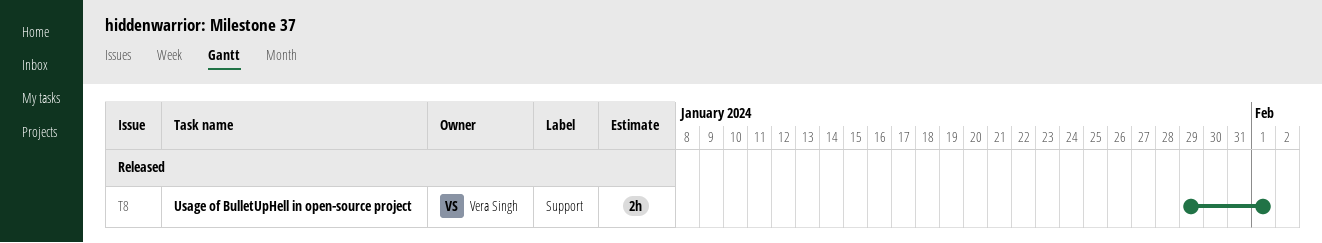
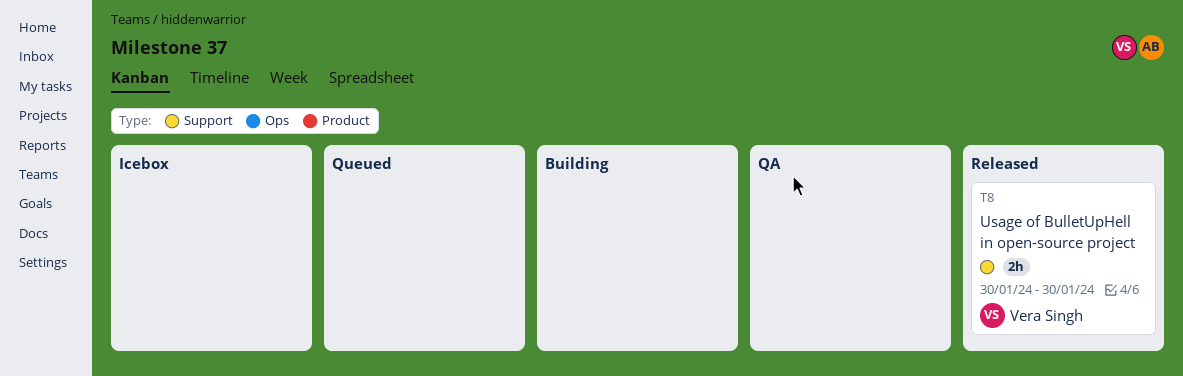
T8, start: Jan 29 -> Jan 30
T8, due: Feb 1 -> Jan 30

